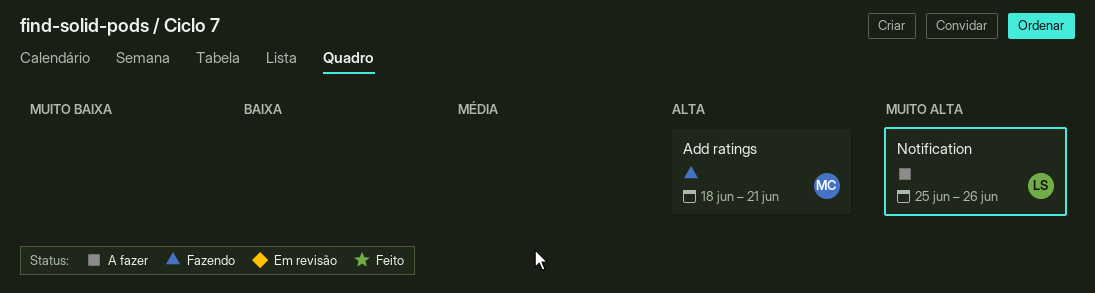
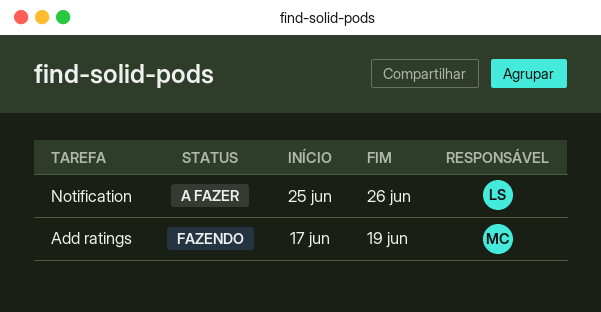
Add ratings, start: Jun 18 -> Jun 17
Add ratings, due: Jun 21 -> Jun 19

